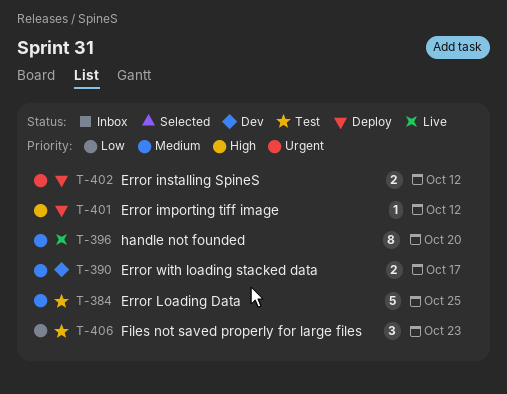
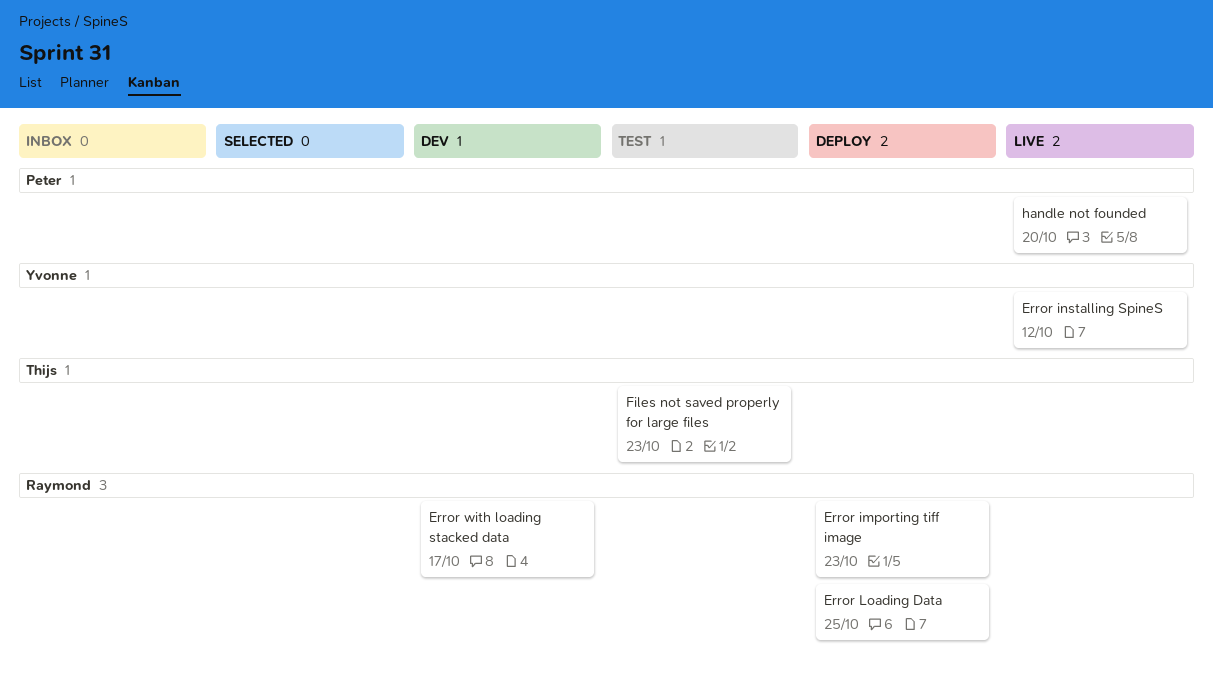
Error importing tiff image, due: Oct 12 -> Oct 23
Error installing SpineS, status: Deploy -> Live
Error Loading Data, status: Test -> Deploy

